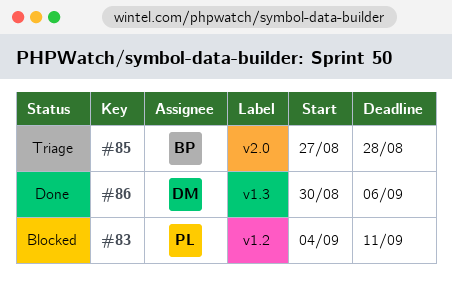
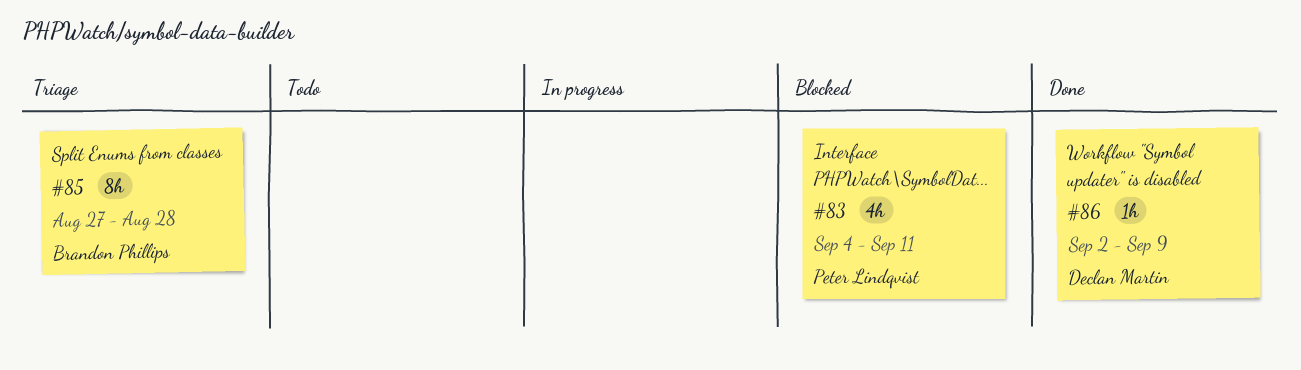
#86, start: Aug 30 -> Sep 2
#86, due: Sep 6 -> Sep 9

